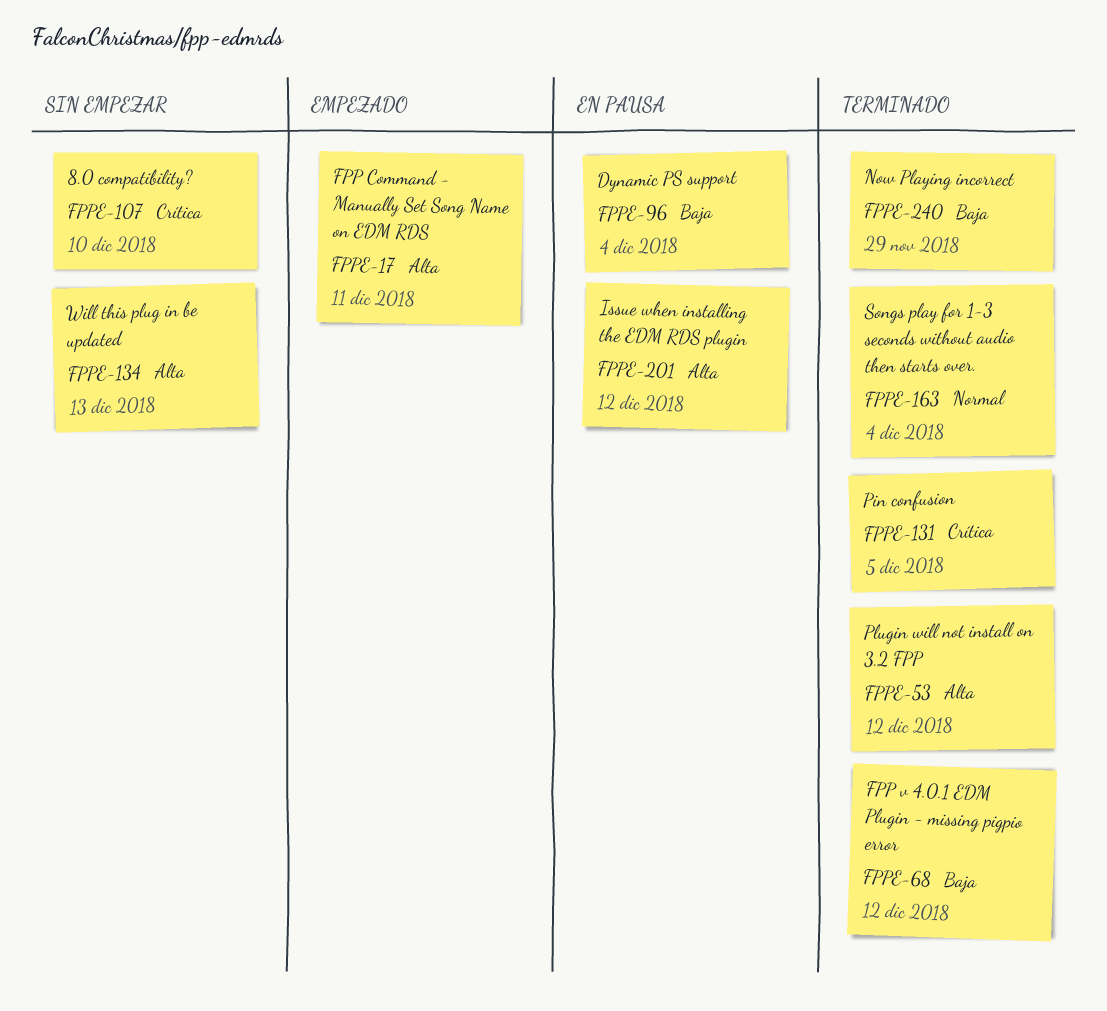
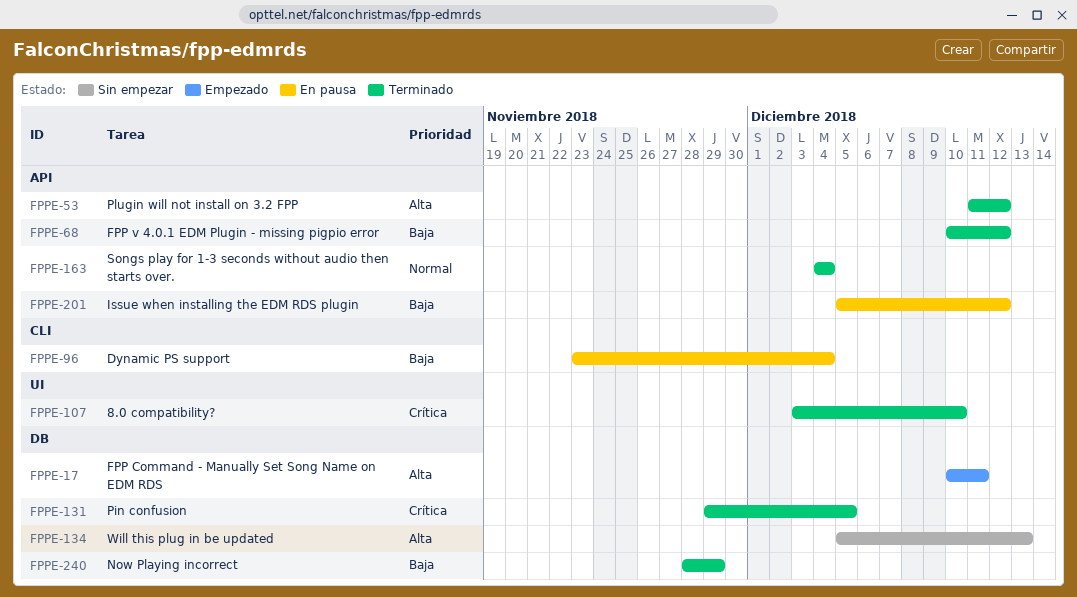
FPPE-107, status: Sin empezar -> Terminado
FPPE-201, priority: Alta -> Baja

